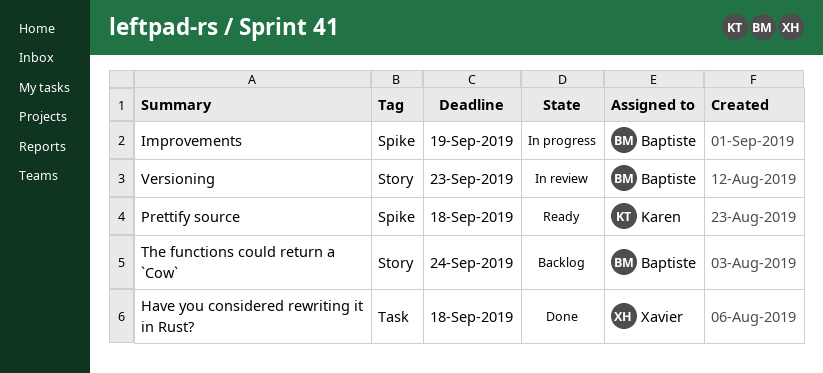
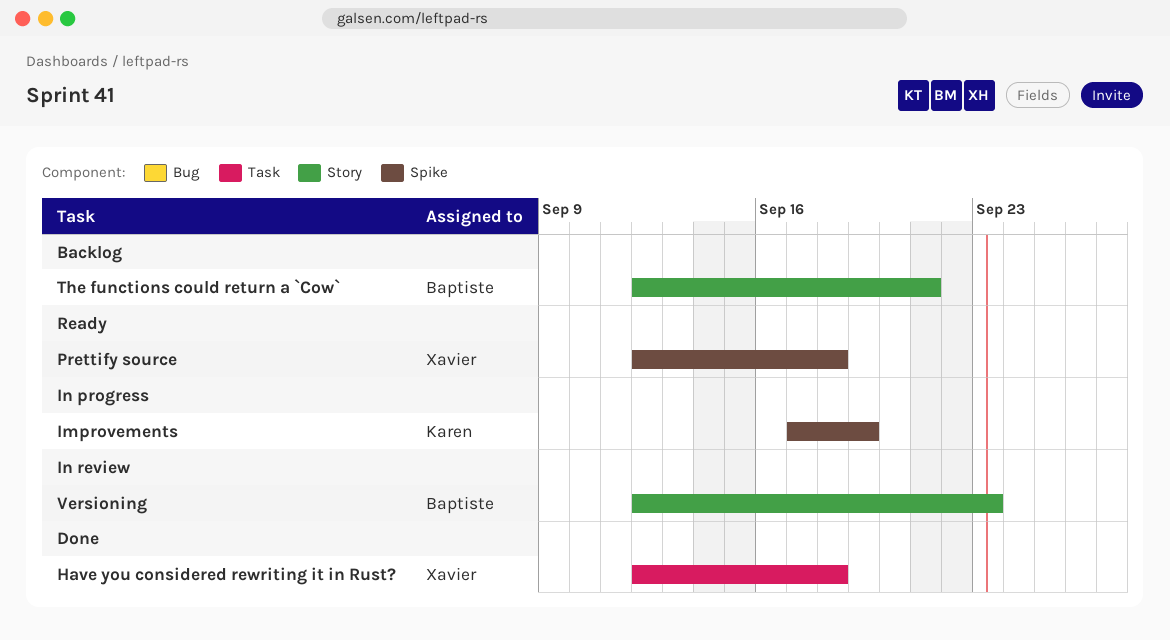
Improvements, owner: Baptiste -> Karen
Prettify source, owner: Karen -> Xavier
The functions could return a `Cow`, due: Sep 24 -> Sep 21

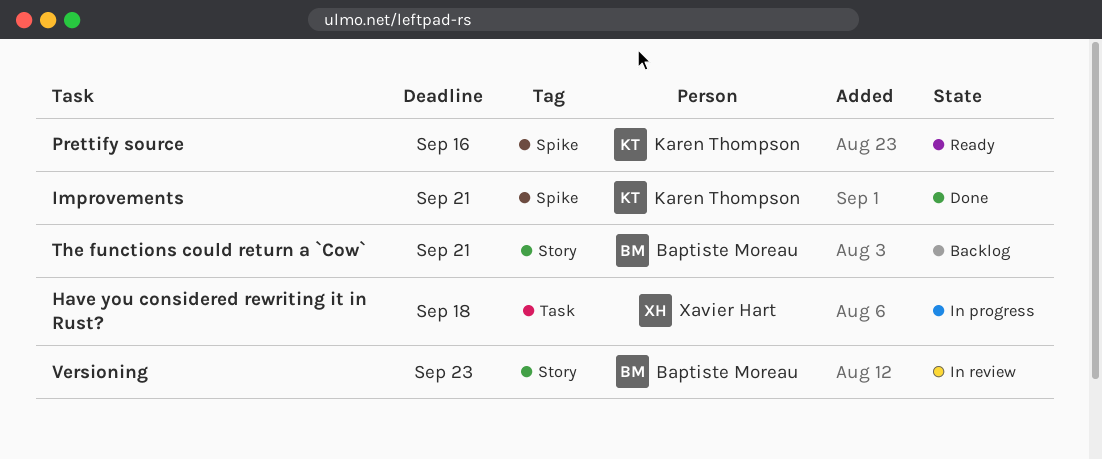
Have you considered rewriting it in Rust?, status: Done -> In progress
Improvements, status: In progress -> Done
Improvements, due: Sep 19 -> Sep 21
Prettify source, owner: Xavier Hart -> Karen Thompson
Prettify source, due: Sep 18 -> Sep 16

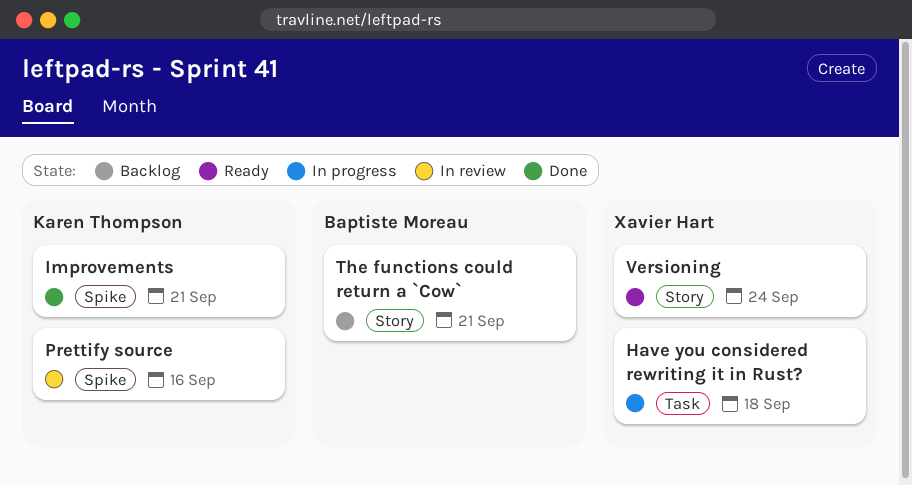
Prettify source, status: Ready -> In review
Versioning, status: In review -> Ready
Versioning, owner: Baptiste Moreau -> Xavier Hart
Versioning, due: Sep 23 -> Sep 24

